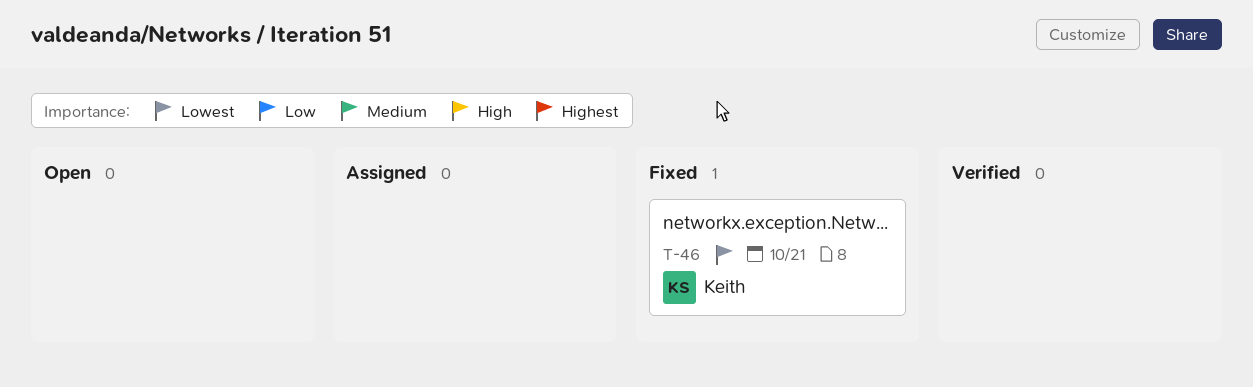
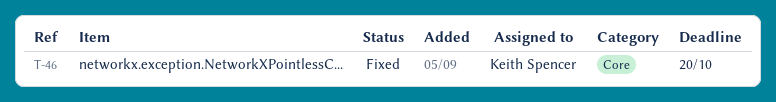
T-46, due: Oct 21 -> Oct 20

